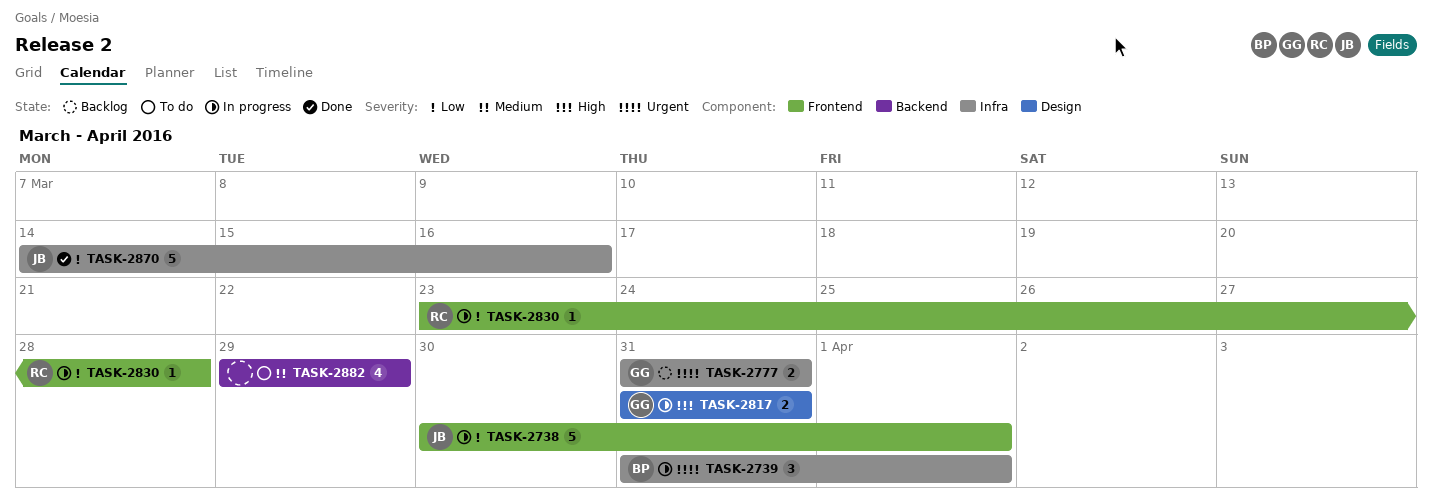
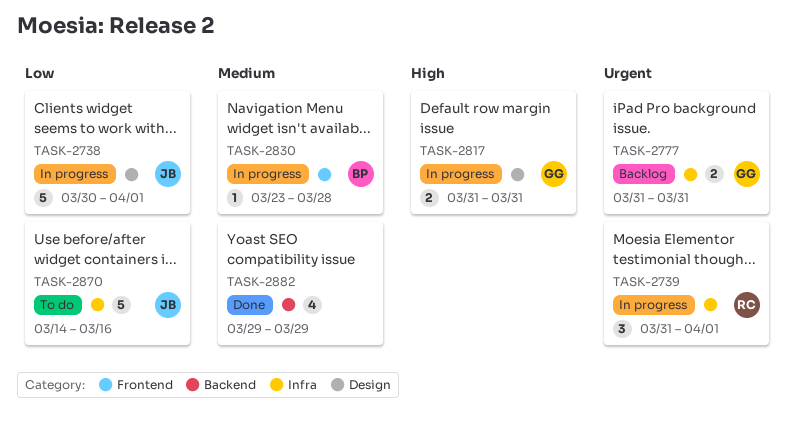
TASK-2738, label: Frontend -> Design
TASK-2739, owner: BP -> RC
TASK-2830, owner: RC -> BP
TASK-2830, priority: Low -> Medium
TASK-2870, status: Done -> To do
TASK-2882, status: To do -> Done

